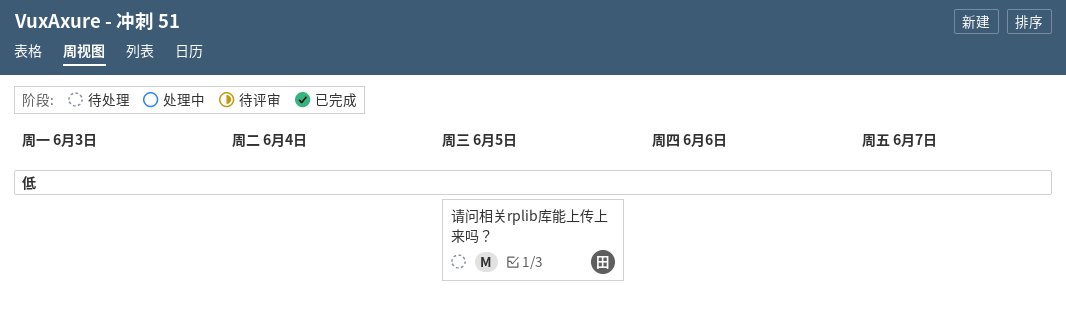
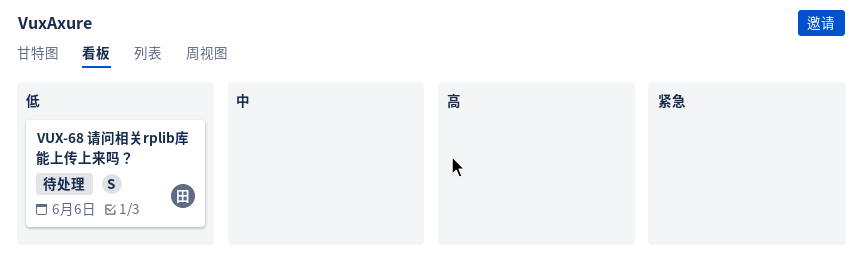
请问相关rplib库能上传上来吗？, estimate: M -> S
请问相关rplib库能上传上来吗？, due: Jun 5 -> Jun 6

